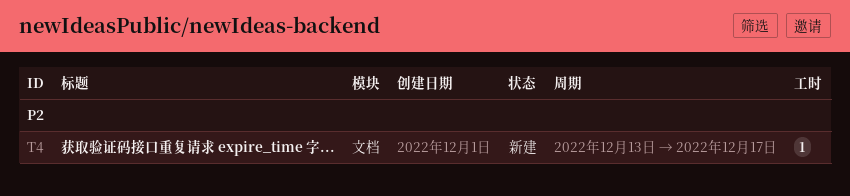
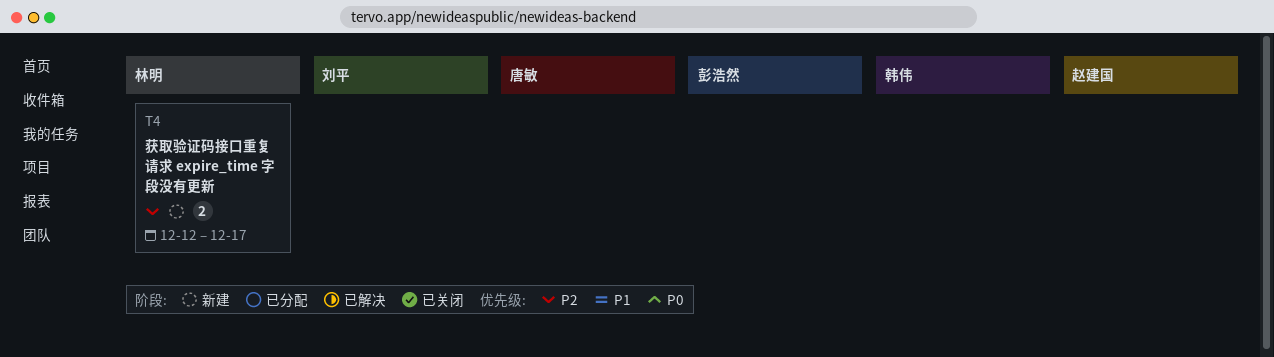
T4, estimate: 1 -> 2
T4, start: Dec 13 -> Dec 12

